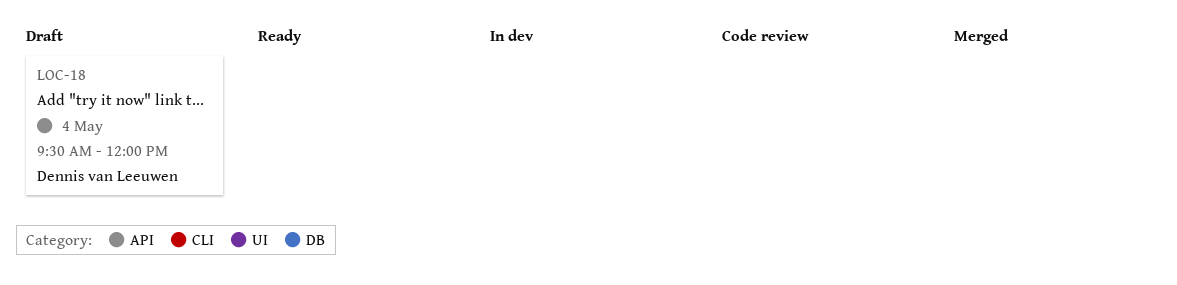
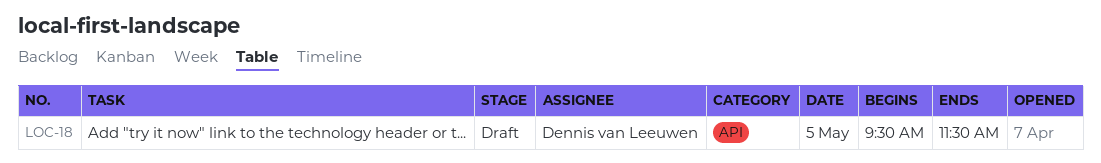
LOC-18, day: May 4 -> May 5
LOC-18, ends: 12:00 -> 11:30

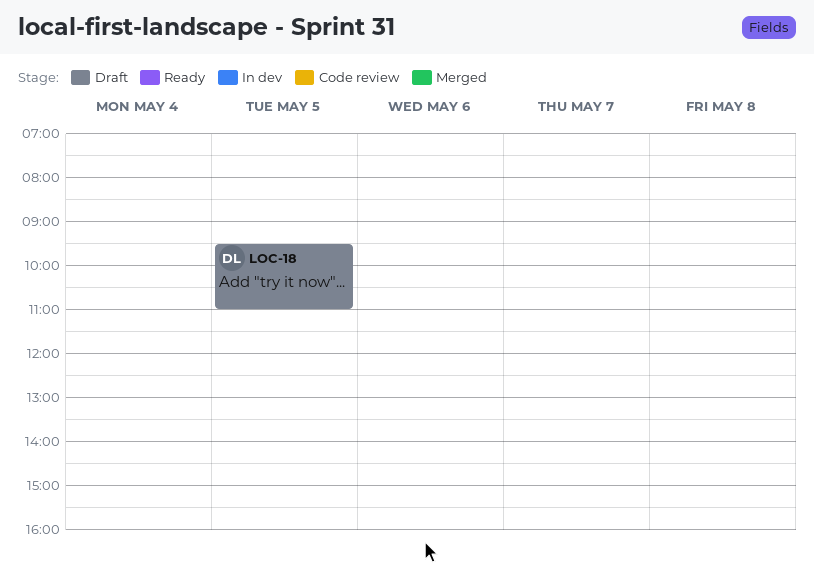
LOC-18, ends: 11:30 -> 11:00

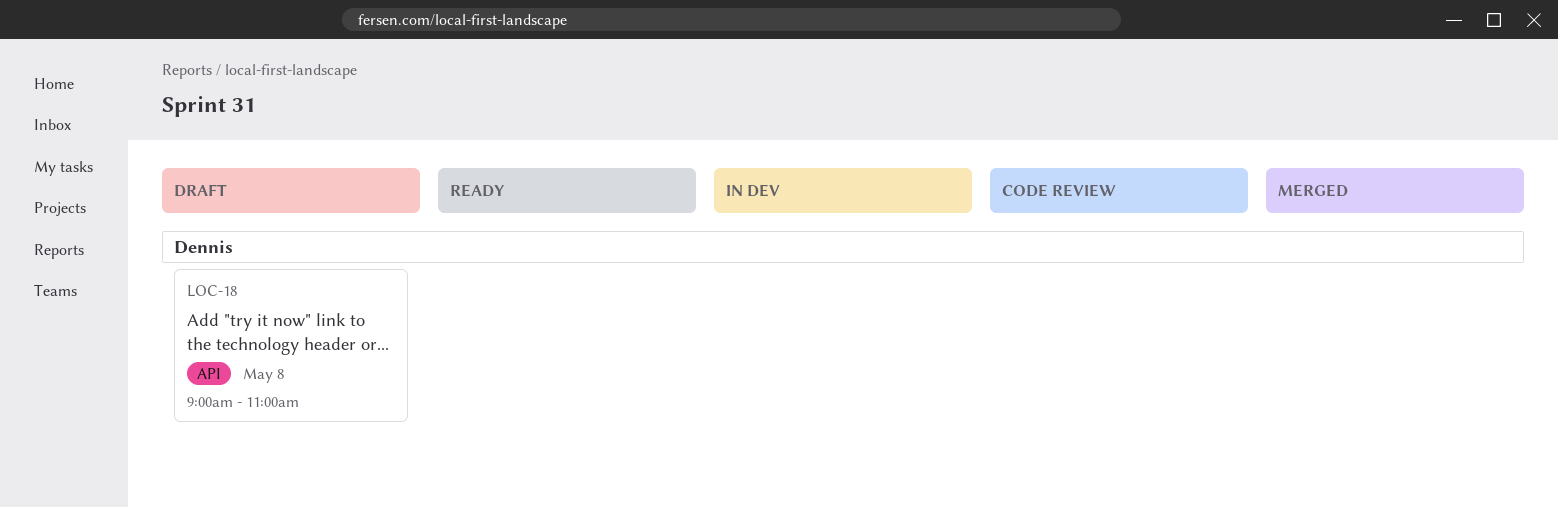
LOC-18, day: May 5 -> May 8
LOC-18, begins: 09:30 -> 09:00

